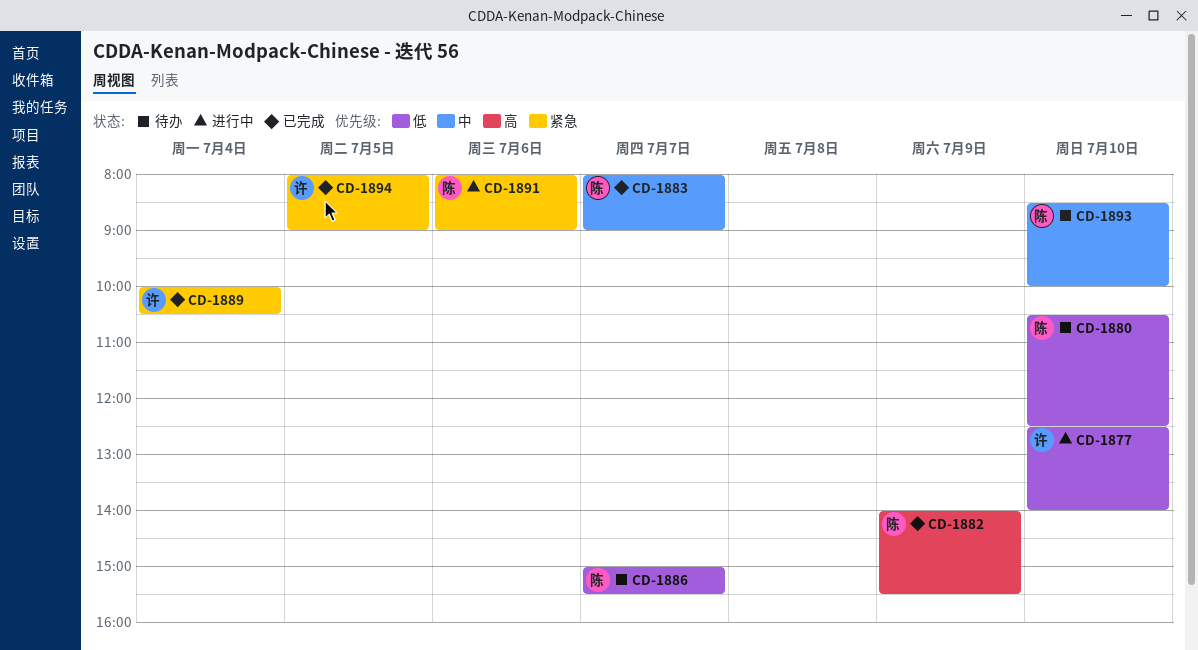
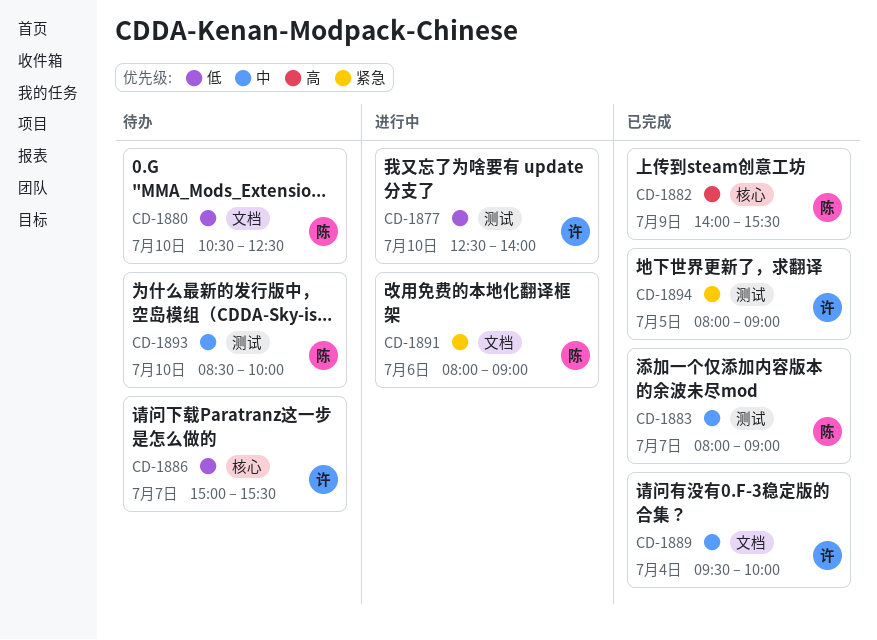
CD-1886, owner: 陈 -> 许
CD-1889, priority: 紧急 -> 中
CD-1889, begins: 10:00 -> 09:30
CD-1889, ends: 10:30 -> 10:00

